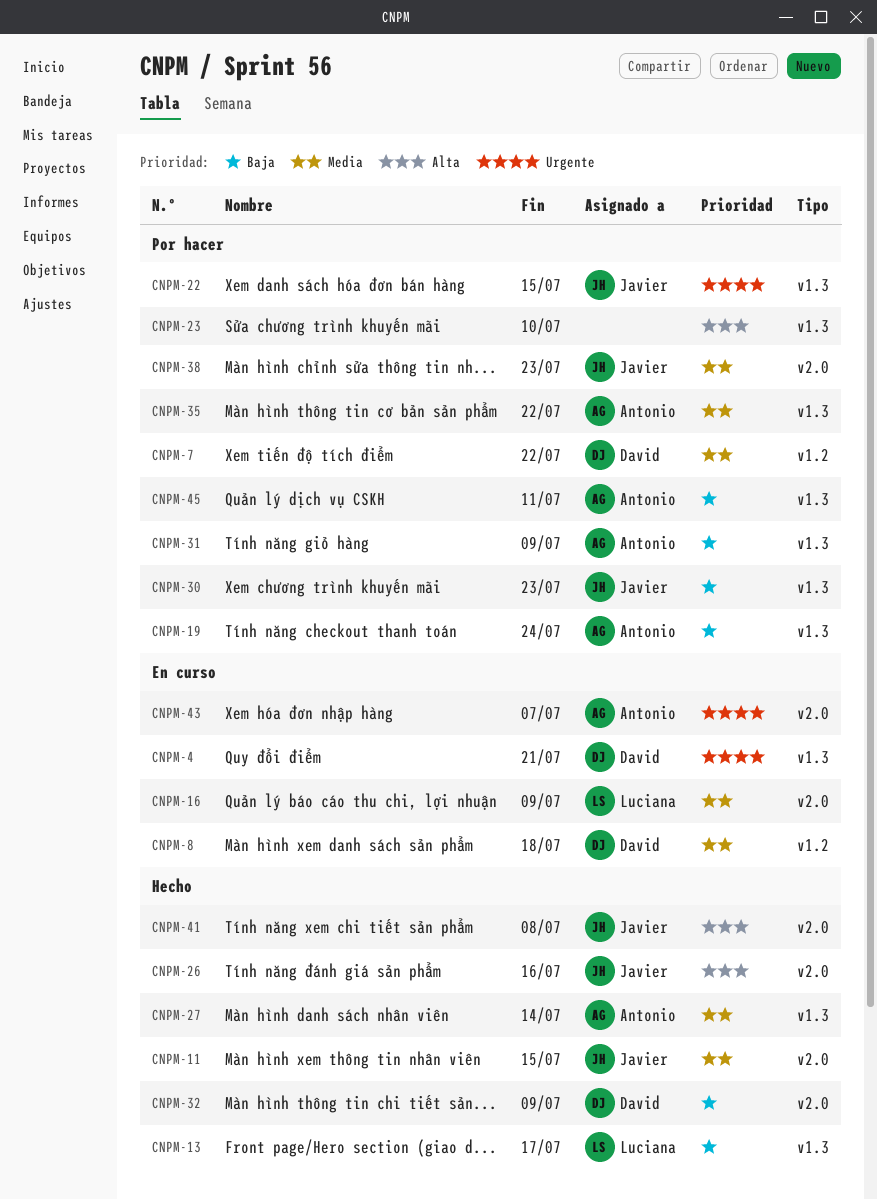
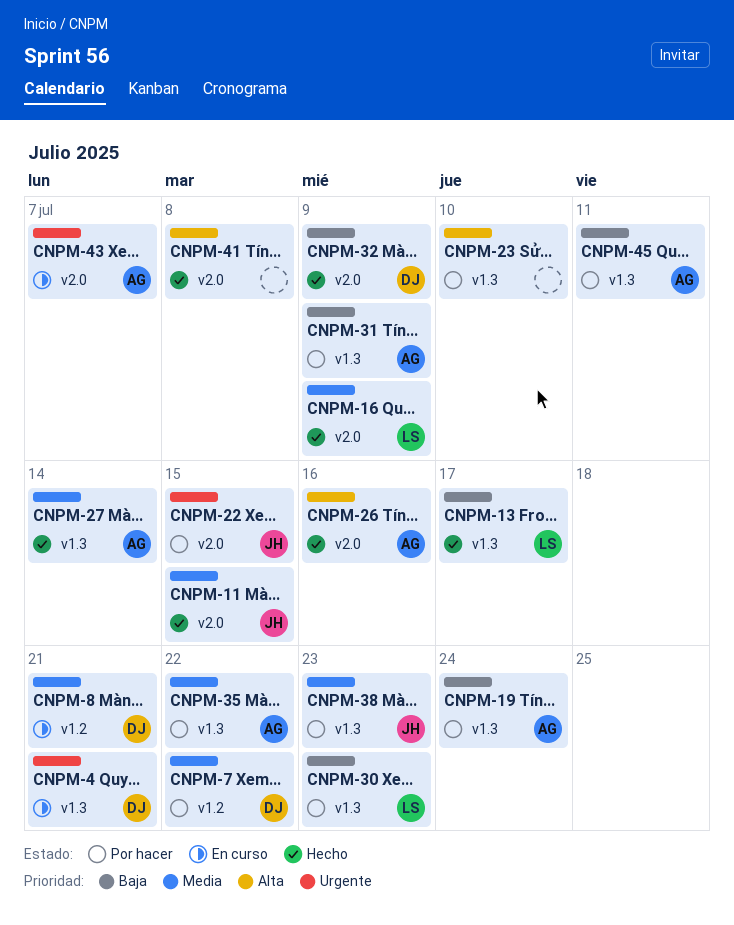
CNPM-8, due: Jul 18 -> Jul 21
CNPM-16, status: En curso -> Hecho
CNPM-22, label: v1.3 -> v2.0
CNPM-26, owner: Javier -> Antonio
CNPM-30, owner: Javier -> Luciana
CNPM-38, label: v2.0 -> v1.3
CNPM-41, owner: Javier -> none

